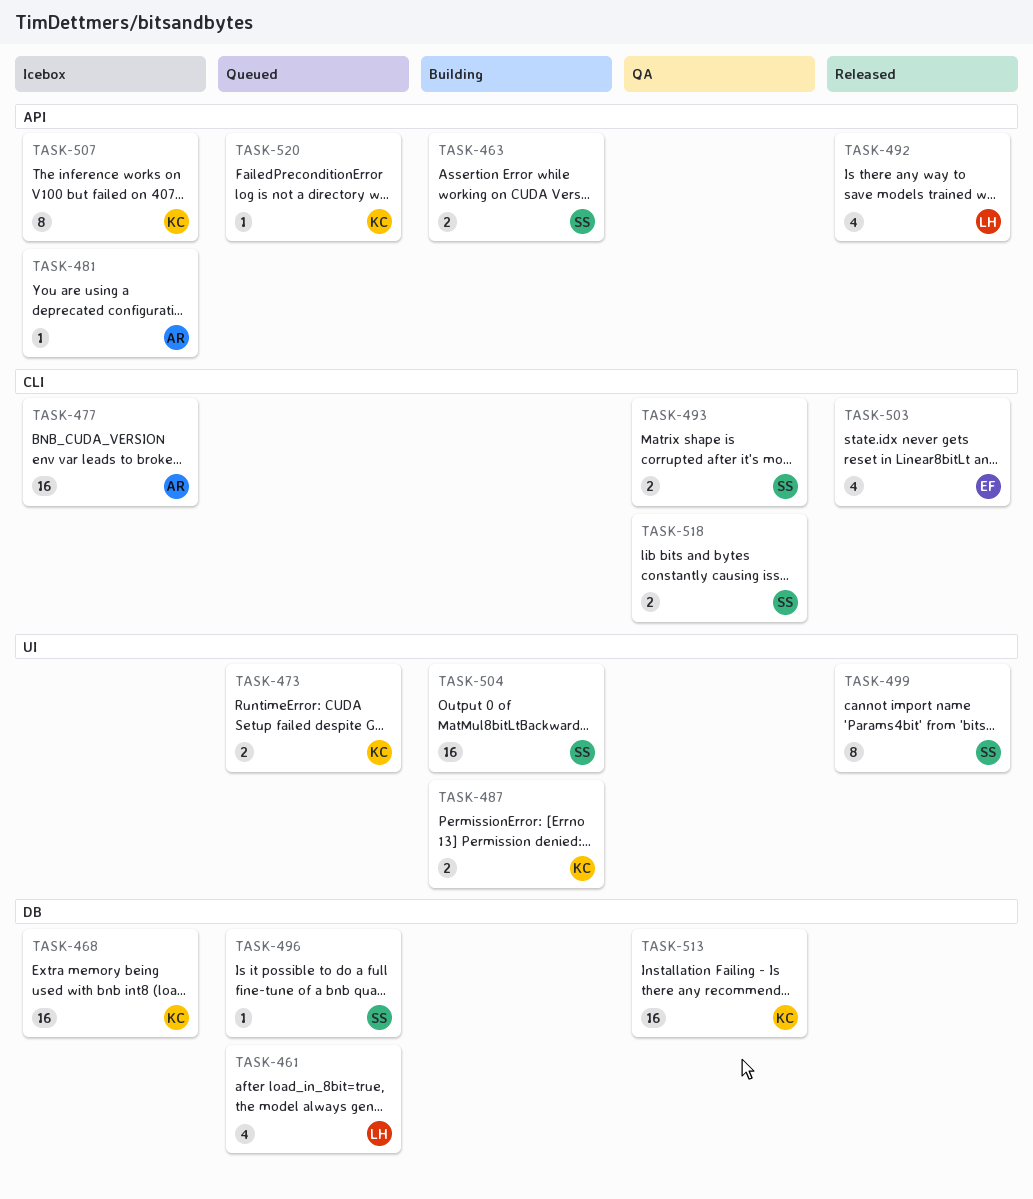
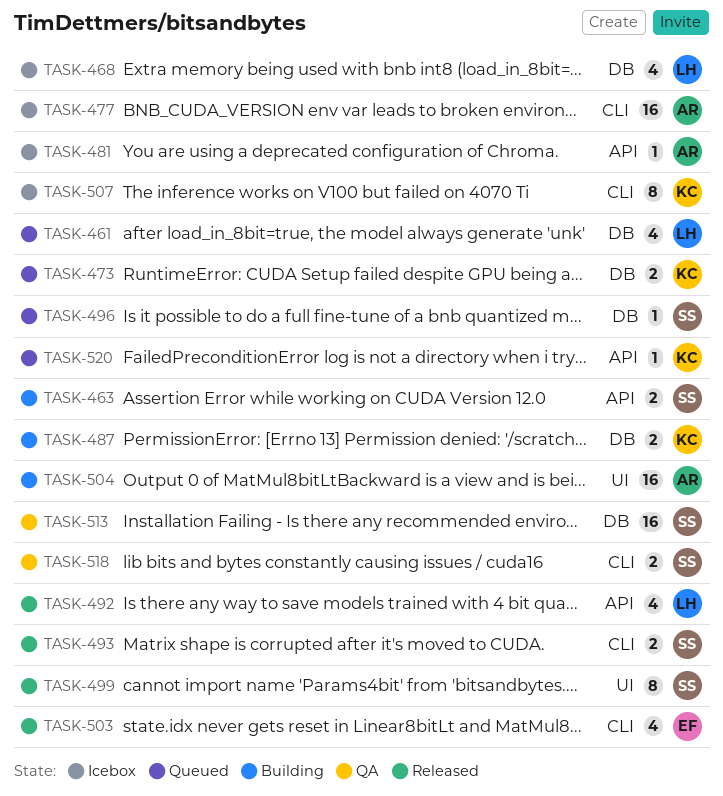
TASK-468, owner: KC -> LH
TASK-468, estimate: 16 -> 4
TASK-473, label: UI -> DB
TASK-487, label: UI -> DB
TASK-493, status: QA -> Released
TASK-504, owner: SS -> AR
TASK-507, label: API -> CLI
TASK-513, owner: KC -> SS

